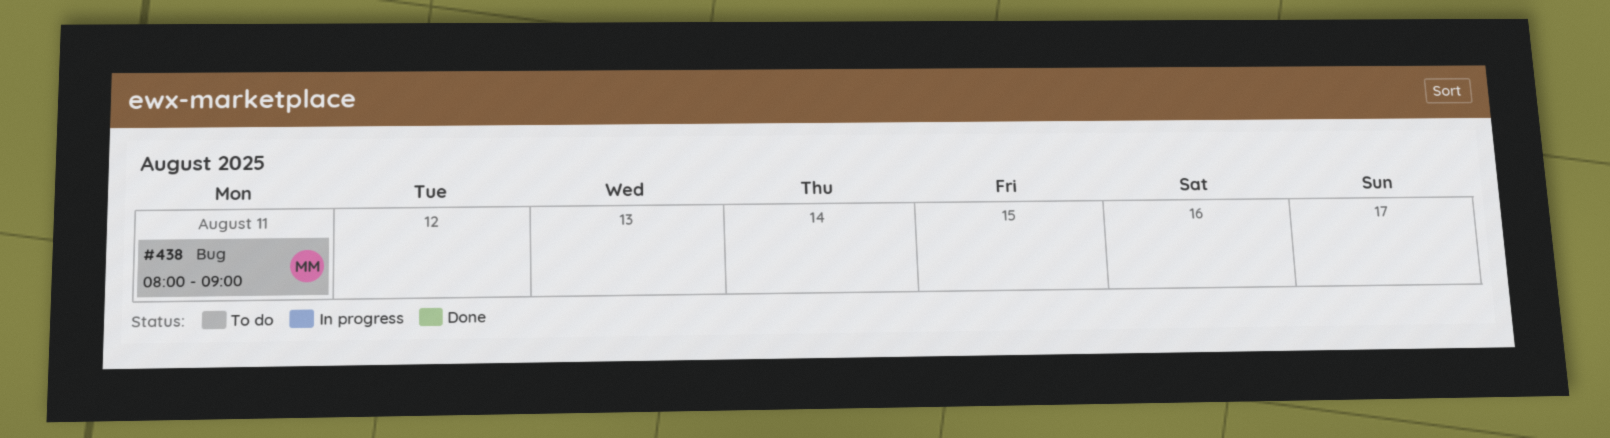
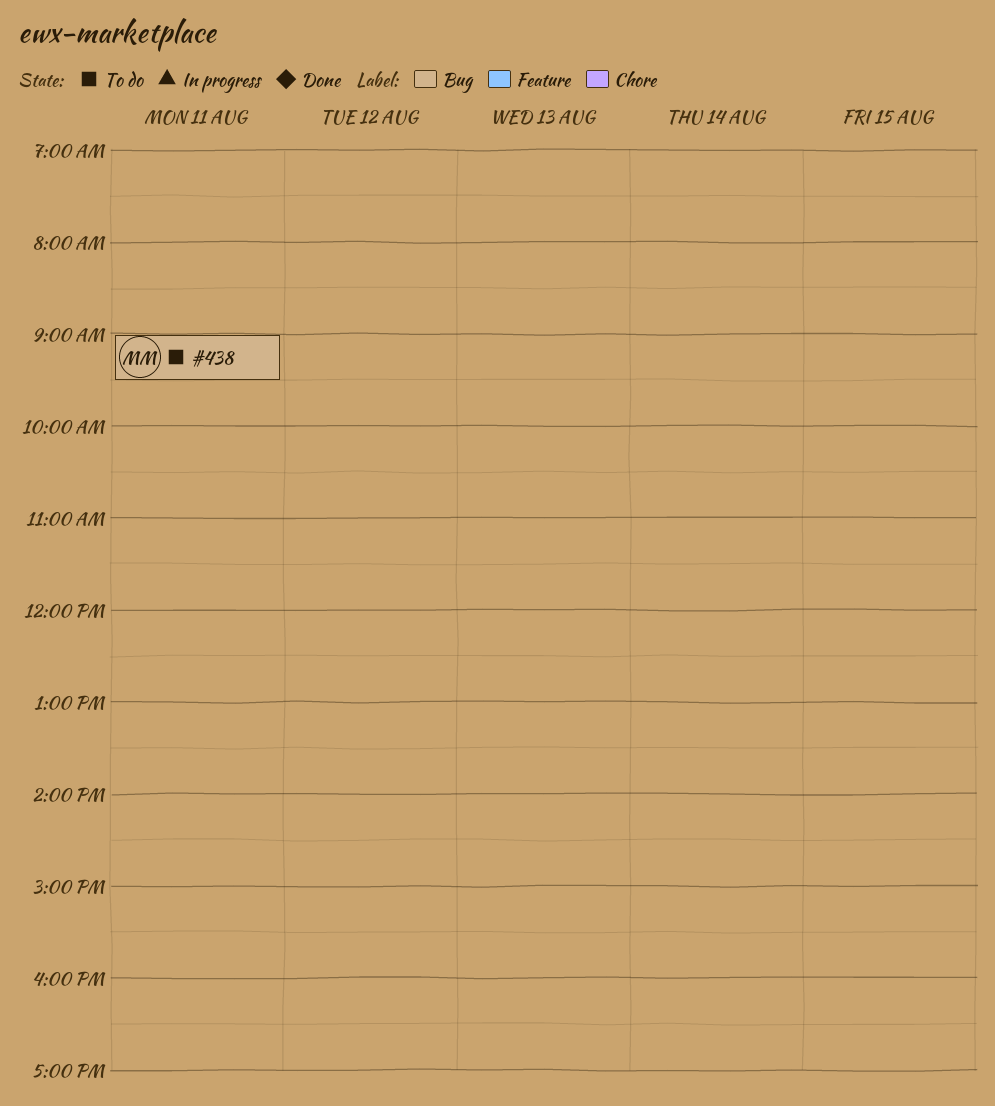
#438, begins: 08:00 -> 09:00
#438, ends: 09:00 -> 09:30

